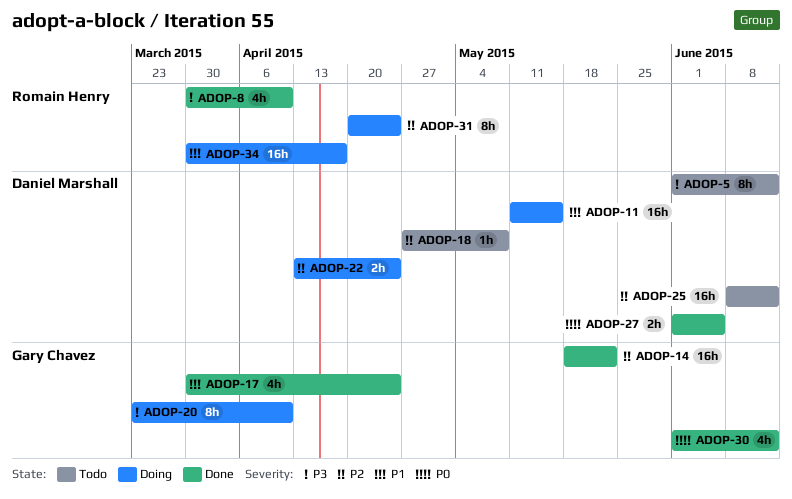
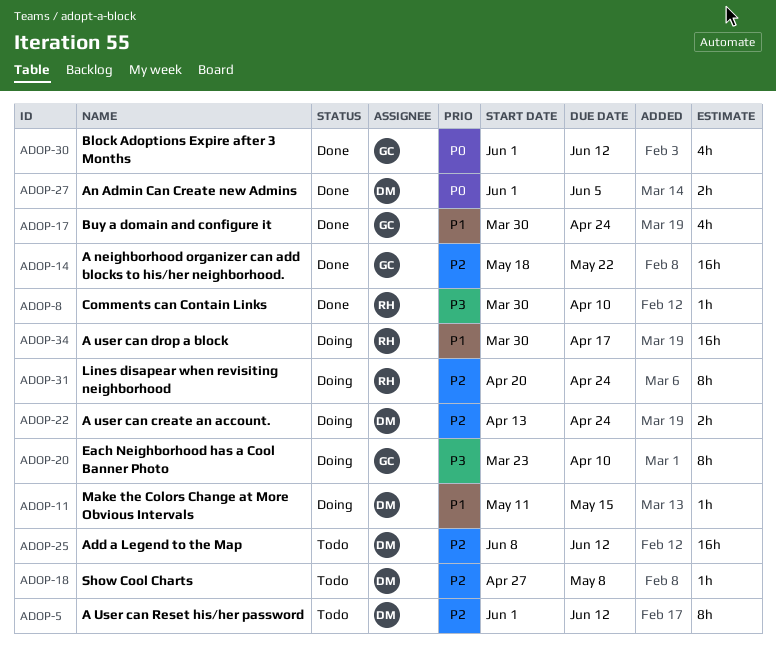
ADOP-5, priority: P3 -> P2
ADOP-8, estimate: 4h -> 1h
ADOP-11, estimate: 16h -> 1h

